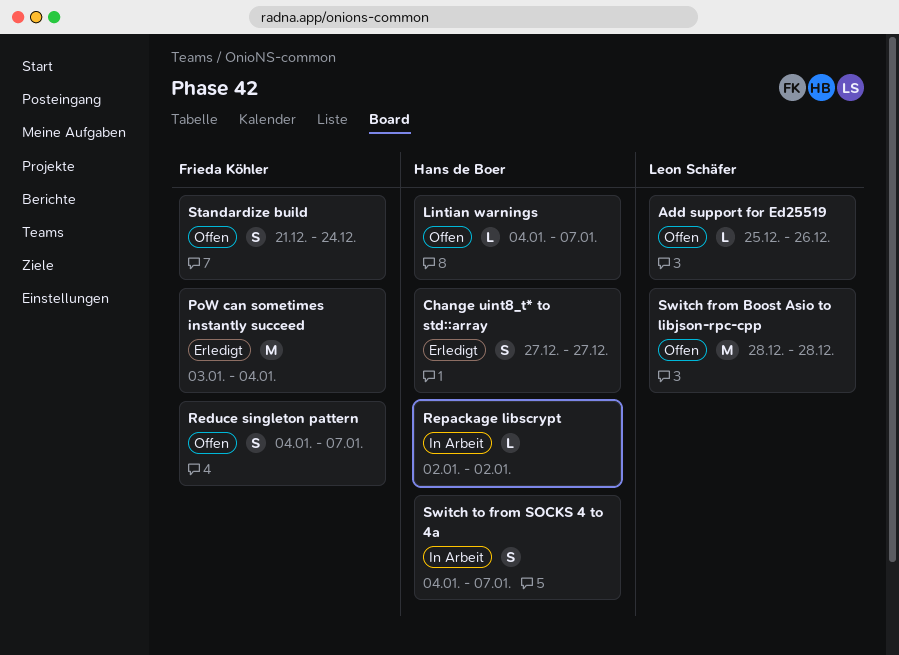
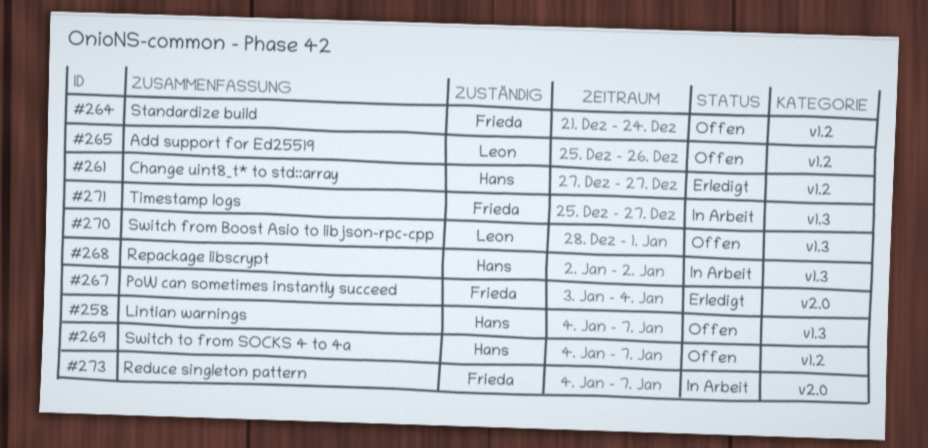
Reduce singleton pattern, status: Offen -> In Arbeit
Switch from Boost Asio to libjson-rpc-cpp, due: Dec 28 -> Jan 1
Switch to from SOCKS 4 to 4a, status: In Arbeit -> Offen
Timestamp logs: none -> present

